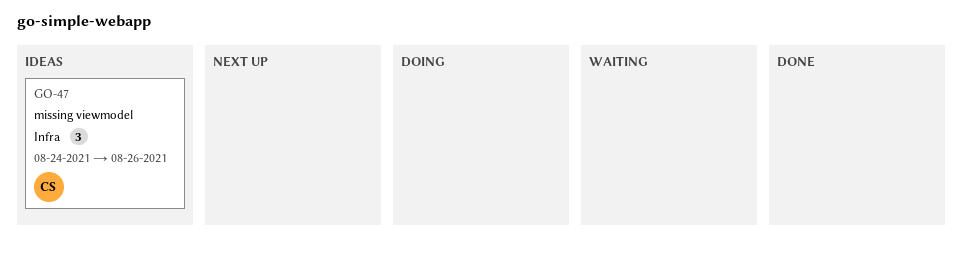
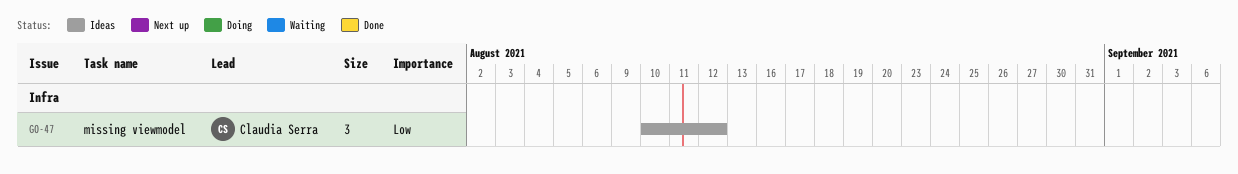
GO-47, start: Aug 24 -> Aug 10
GO-47, due: Aug 26 -> Aug 12

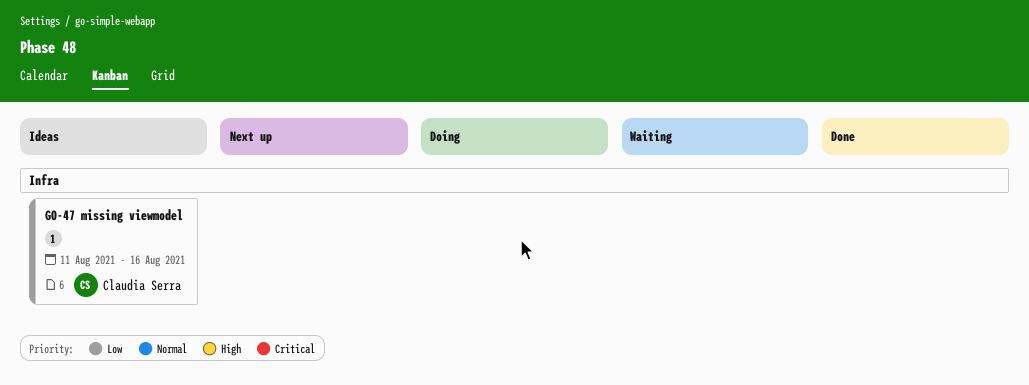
GO-47, estimate: 3 -> 1
GO-47, start: Aug 10 -> Aug 11
GO-47, due: Aug 12 -> Aug 16

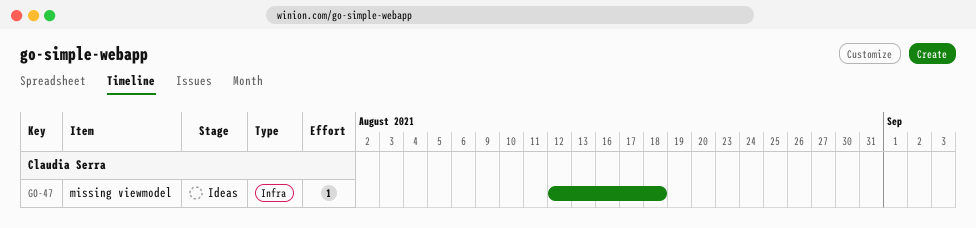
GO-47, start: Aug 11 -> Aug 12
GO-47, due: Aug 16 -> Aug 18

